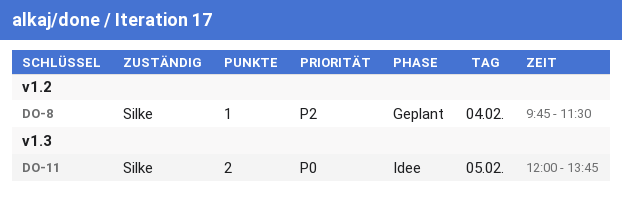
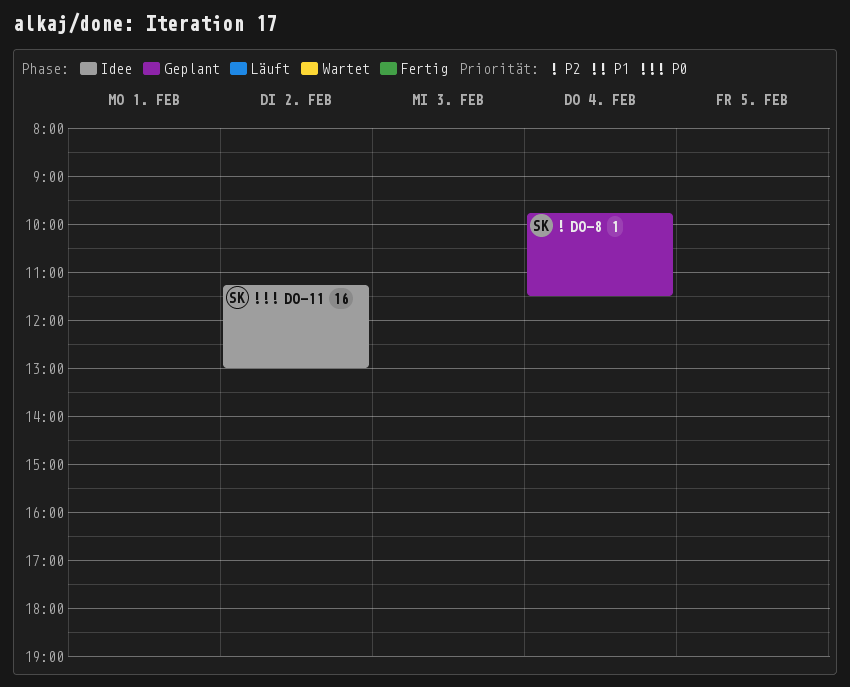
DO-11, estimate: 2 -> 16
DO-11, day: Feb 5 -> Feb 2
DO-11, begins: 12:00 -> 11:15
DO-11, ends: 13:45 -> 13:00

